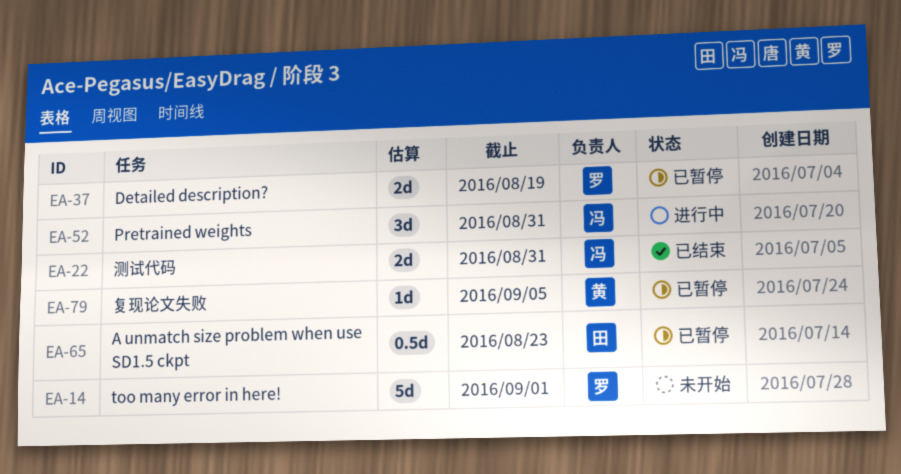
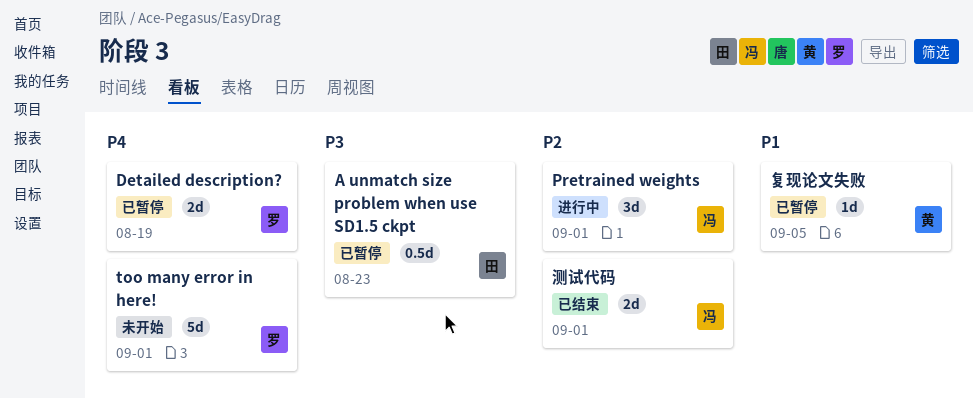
Pretrained weights, due: Aug 31 -> Sep 1
测试代码, due: Aug 31 -> Sep 1

